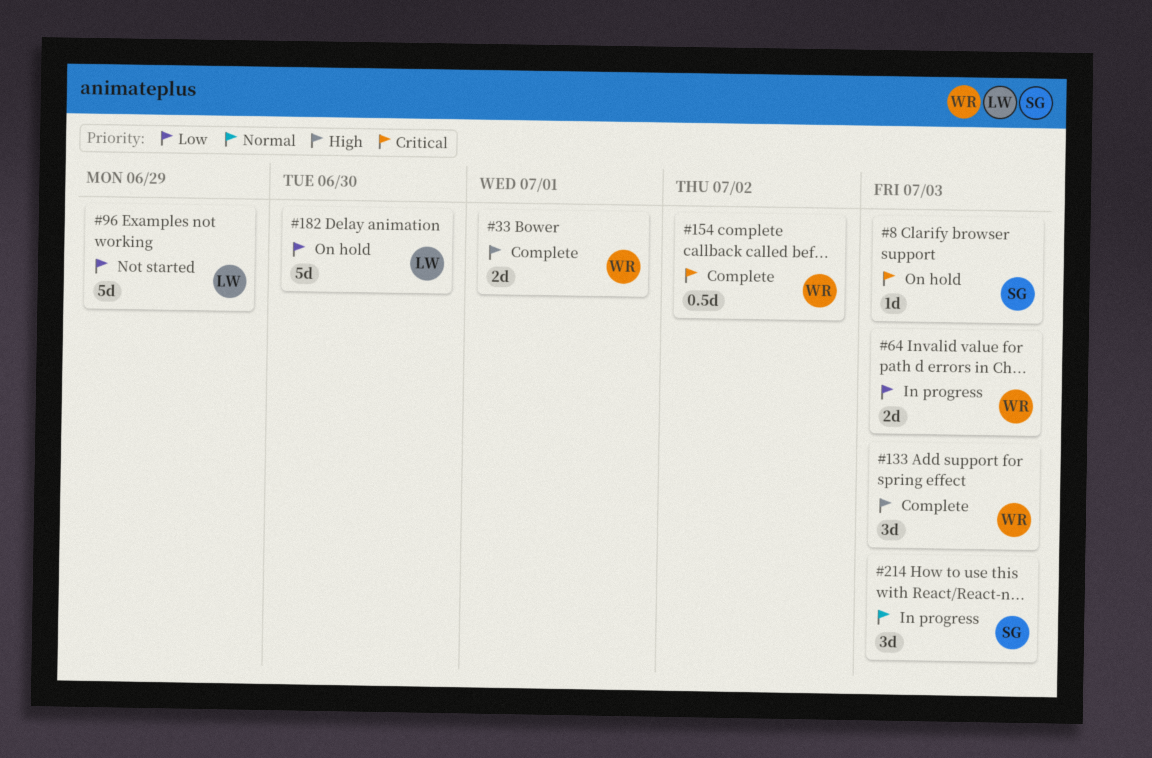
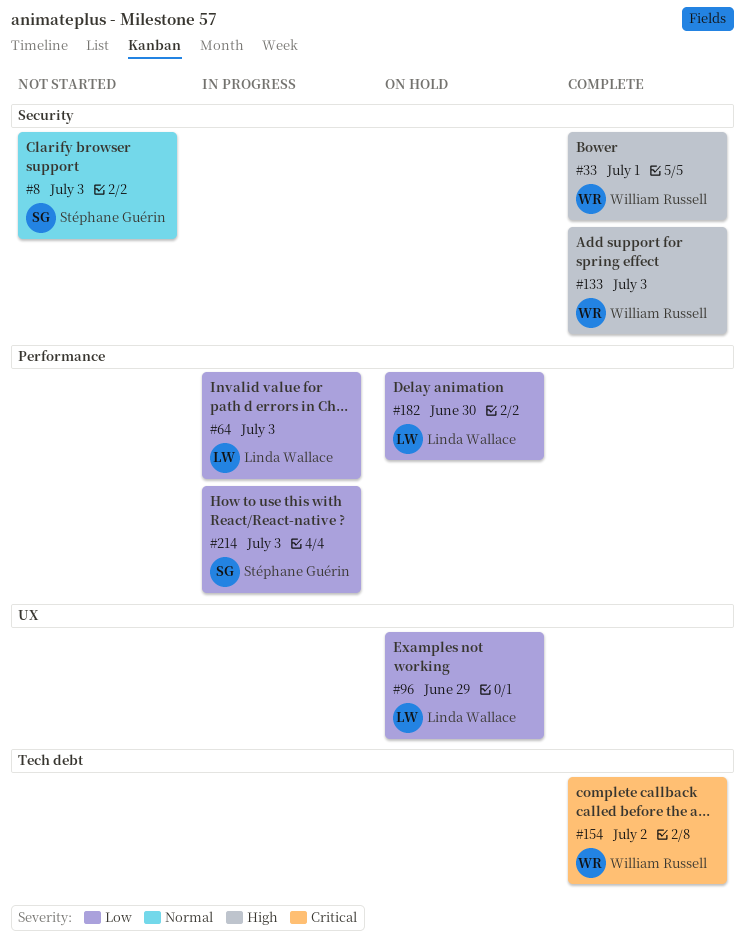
#8, status: On hold -> Not started
#8, priority: Critical -> Normal
#64, owner: William Russell -> Linda Wallace
#96, status: Not started -> On hold
#214, priority: Normal -> Low

